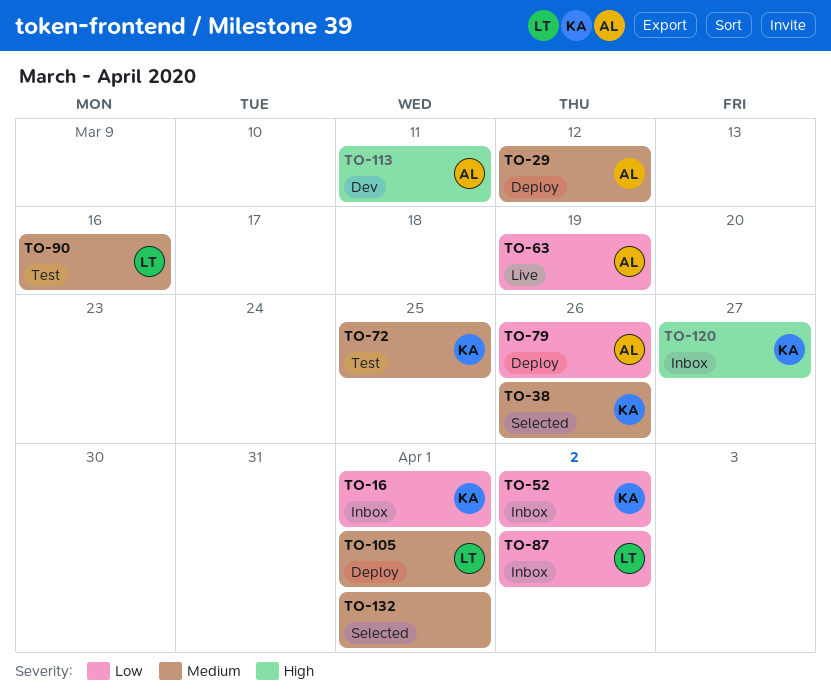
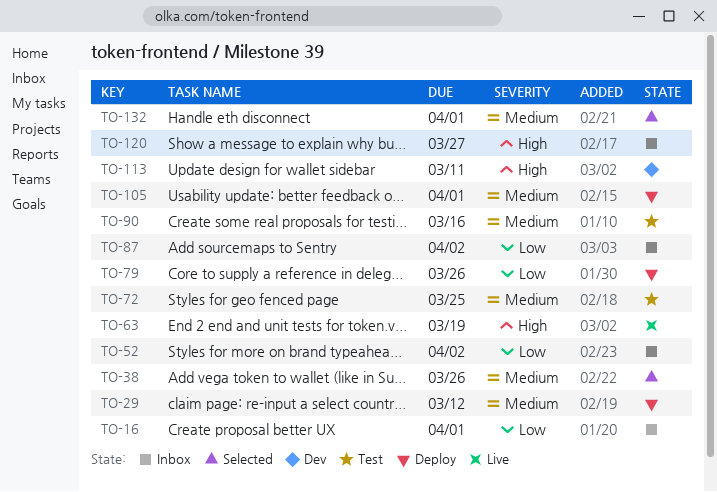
TO-63, priority: Low -> High

